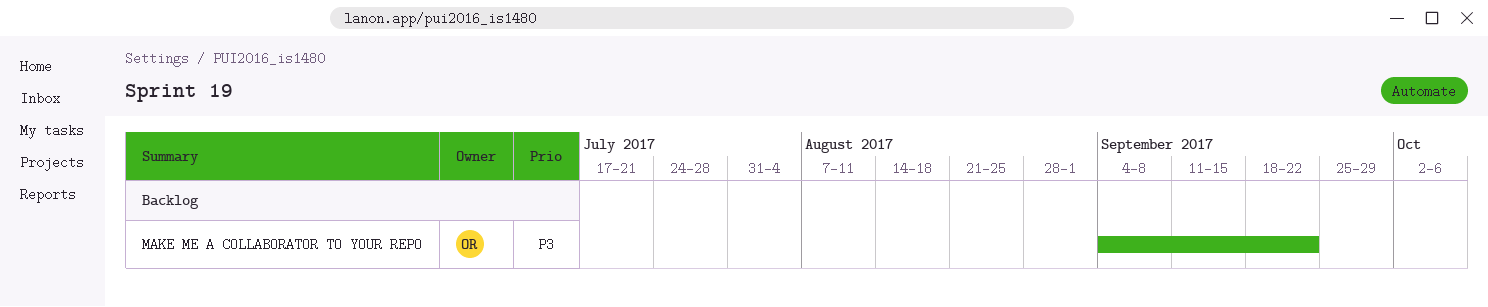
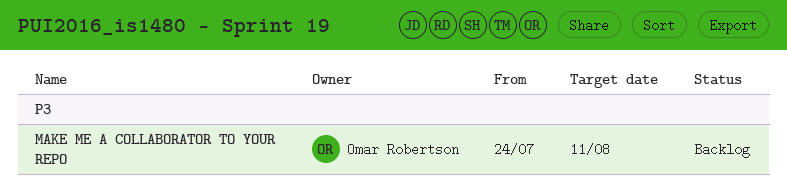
MAKE ME A COLLABORATOR TO YOUR REPO, start: Sep 4 -> Jul 24
MAKE ME A COLLABORATOR TO YOUR REPO, due: Sep 22 -> Aug 11

